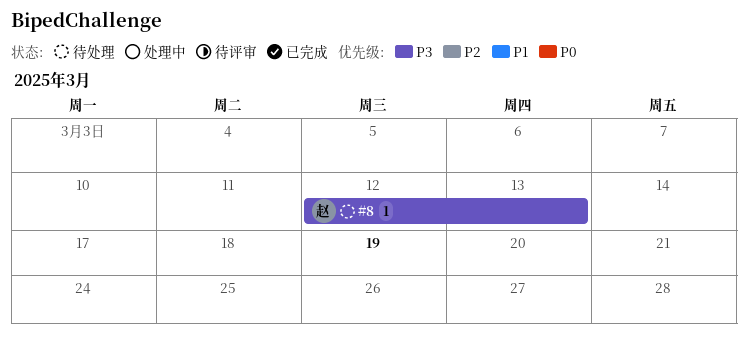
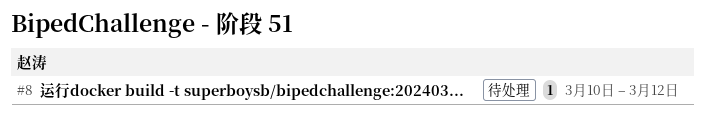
#8, start: Mar 12 -> Mar 10
#8, due: Mar 13 -> Mar 12

